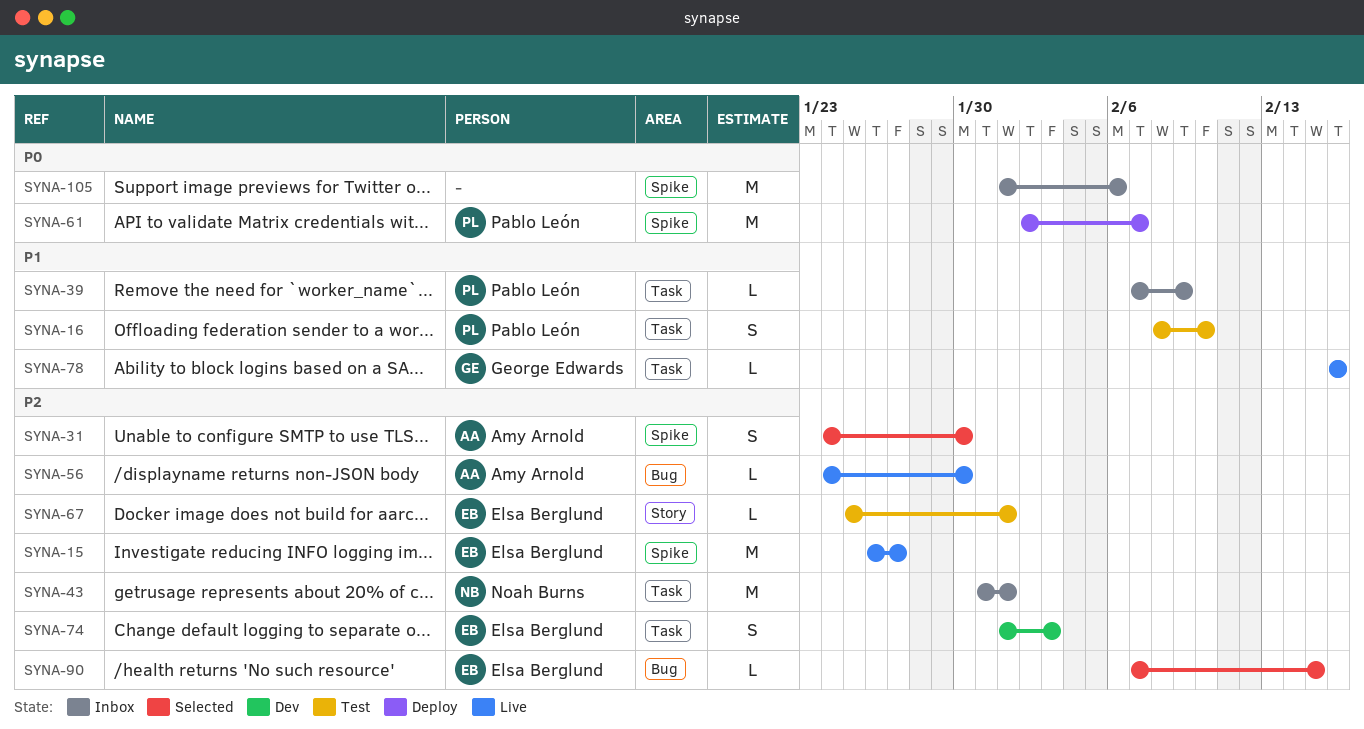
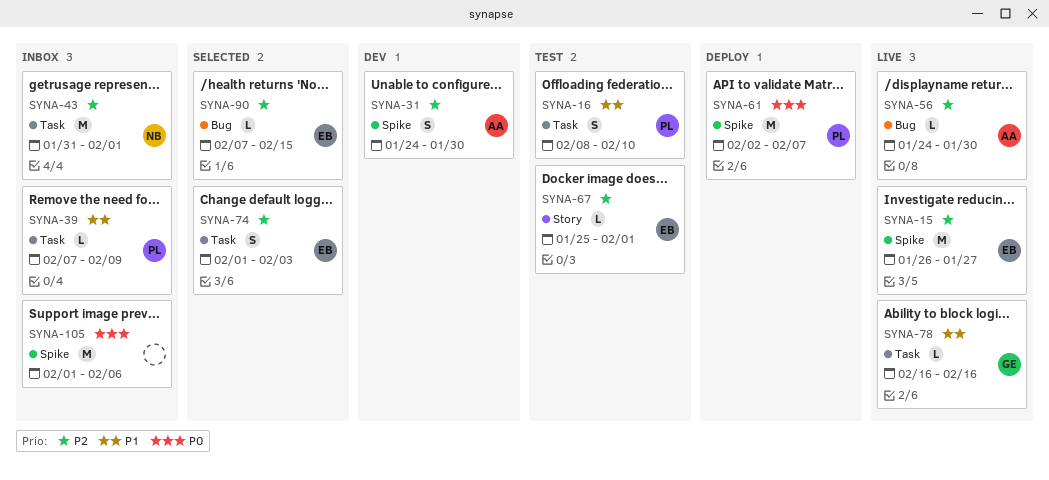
SYNA-31, status: Selected -> Dev
SYNA-74, status: Dev -> Selected

